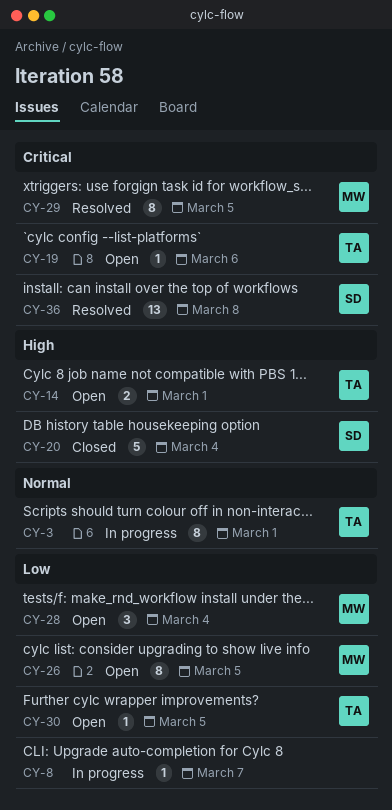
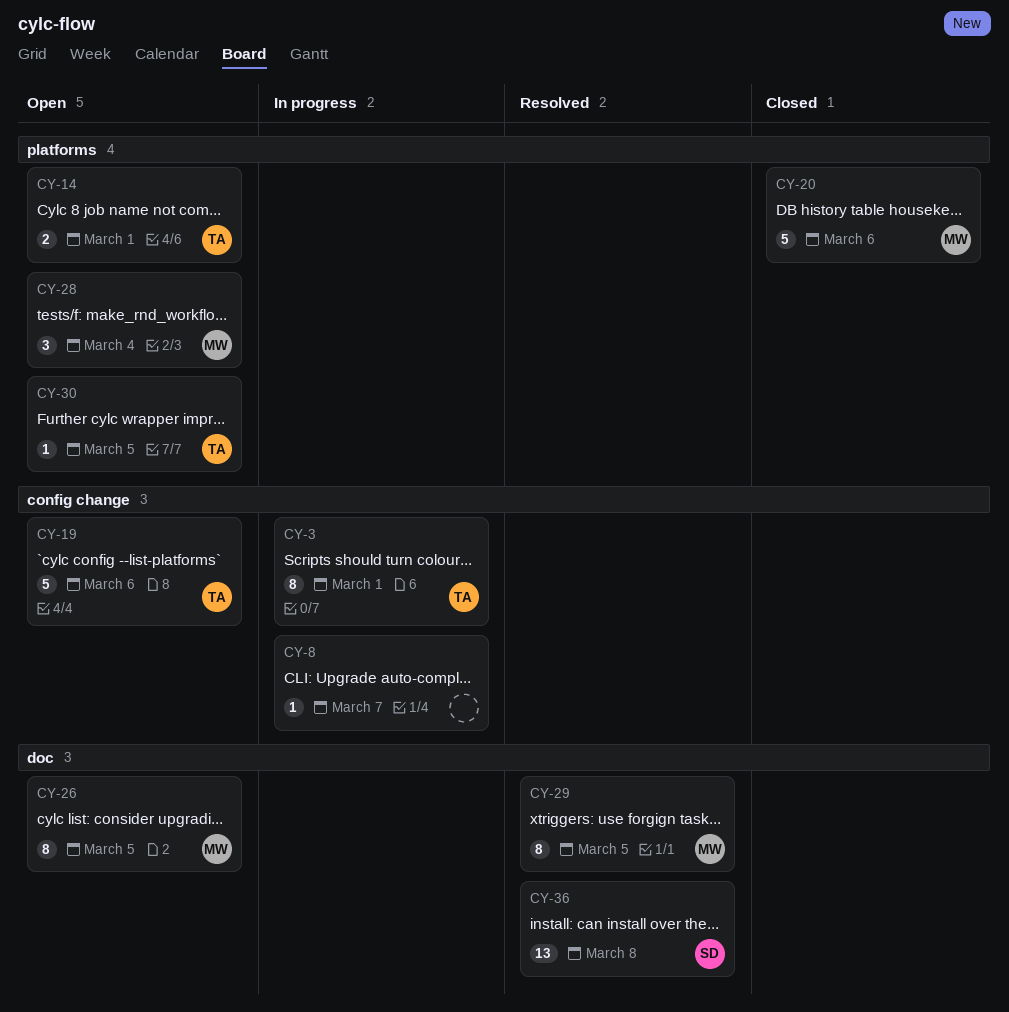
CY-19, estimate: 1 -> 5
CY-20, owner: SD -> MW
CY-20, due: Mar 4 -> Mar 6

